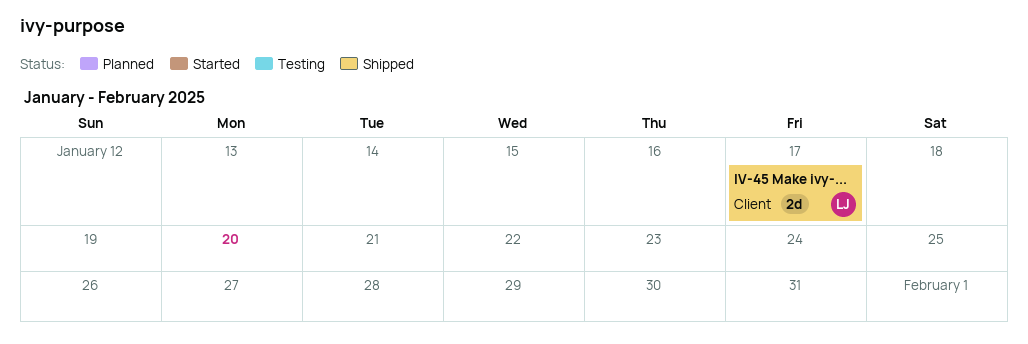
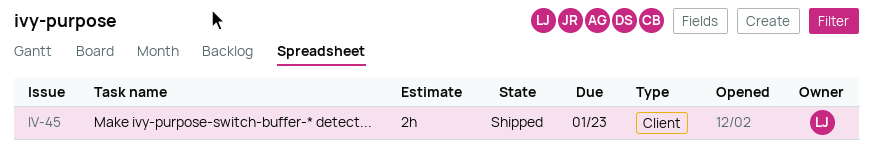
IV-45, estimate: 2d -> 2h
IV-45, due: Jan 17 -> Jan 23

